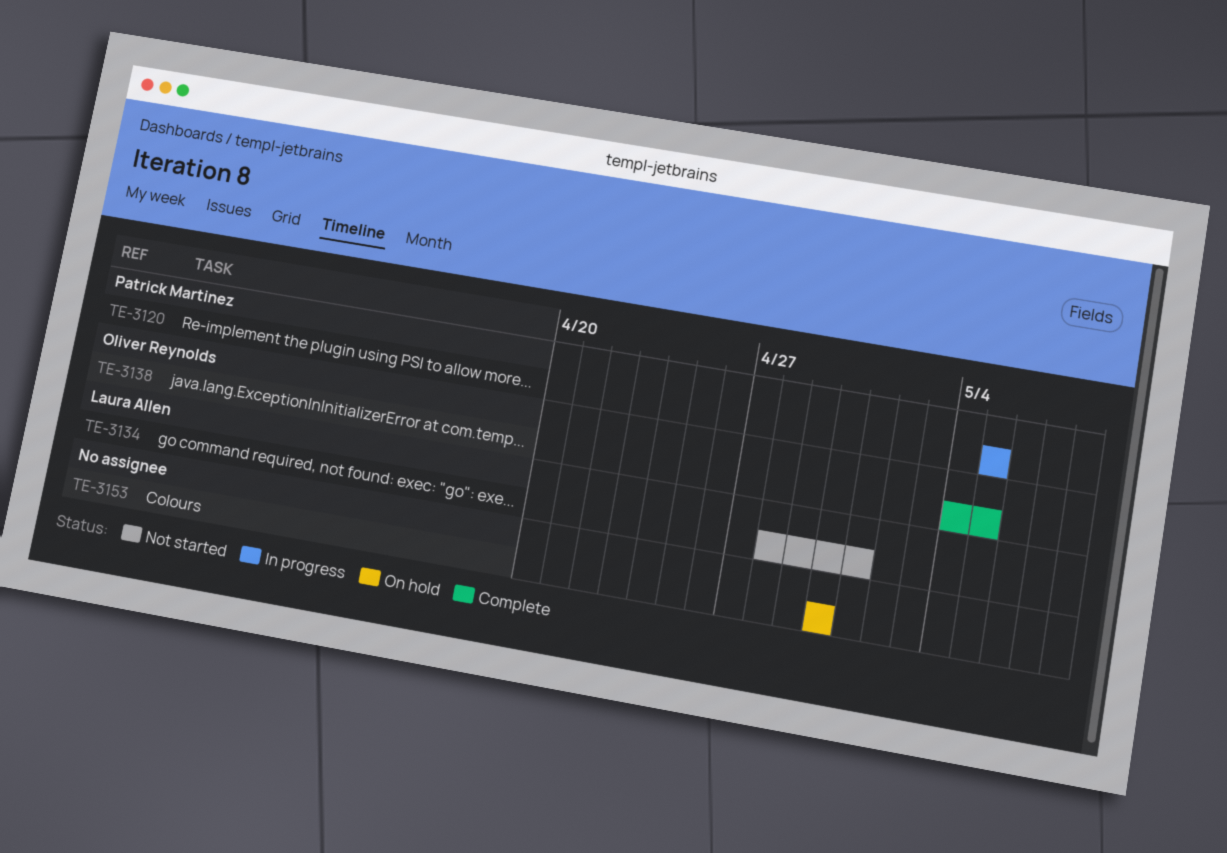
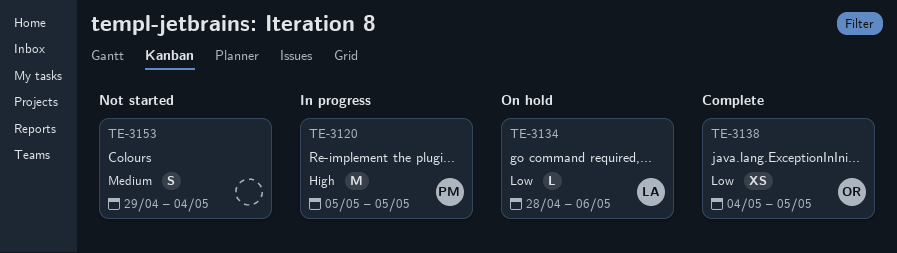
TE-3134, status: Not started -> On hold
TE-3134, due: May 1 -> May 6
TE-3153, status: On hold -> Not started
TE-3153, start: Apr 30 -> Apr 29
TE-3153, due: Apr 30 -> May 4

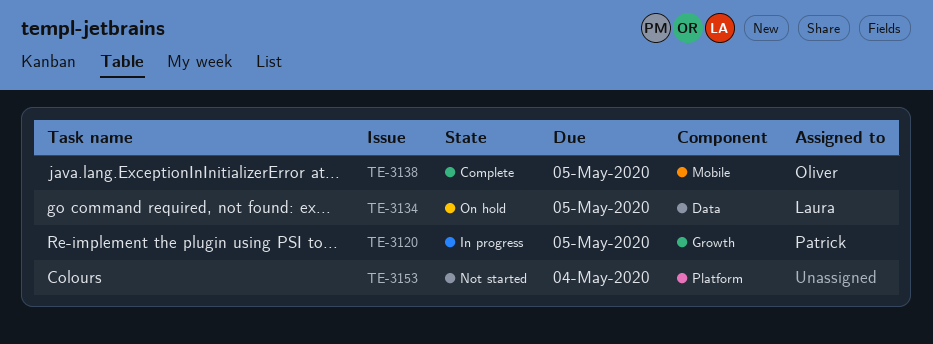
TE-3134, due: May 6 -> May 5

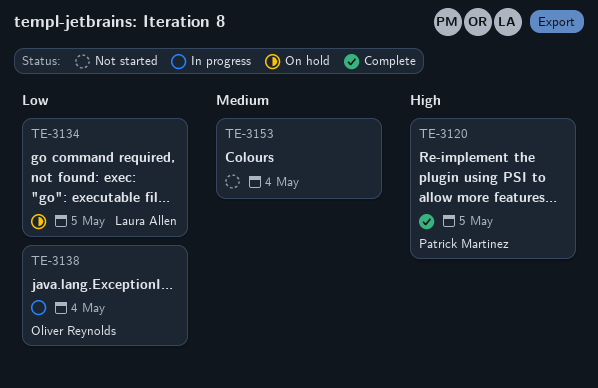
TE-3120, status: In progress -> Complete
TE-3138, status: Complete -> In progress
TE-3138, due: May 5 -> May 4

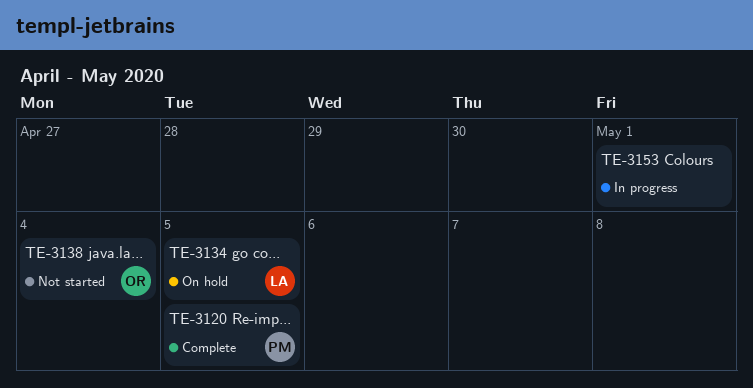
TE-3138, status: In progress -> Not started
TE-3153, status: Not started -> In progress
TE-3153, due: May 4 -> May 1

